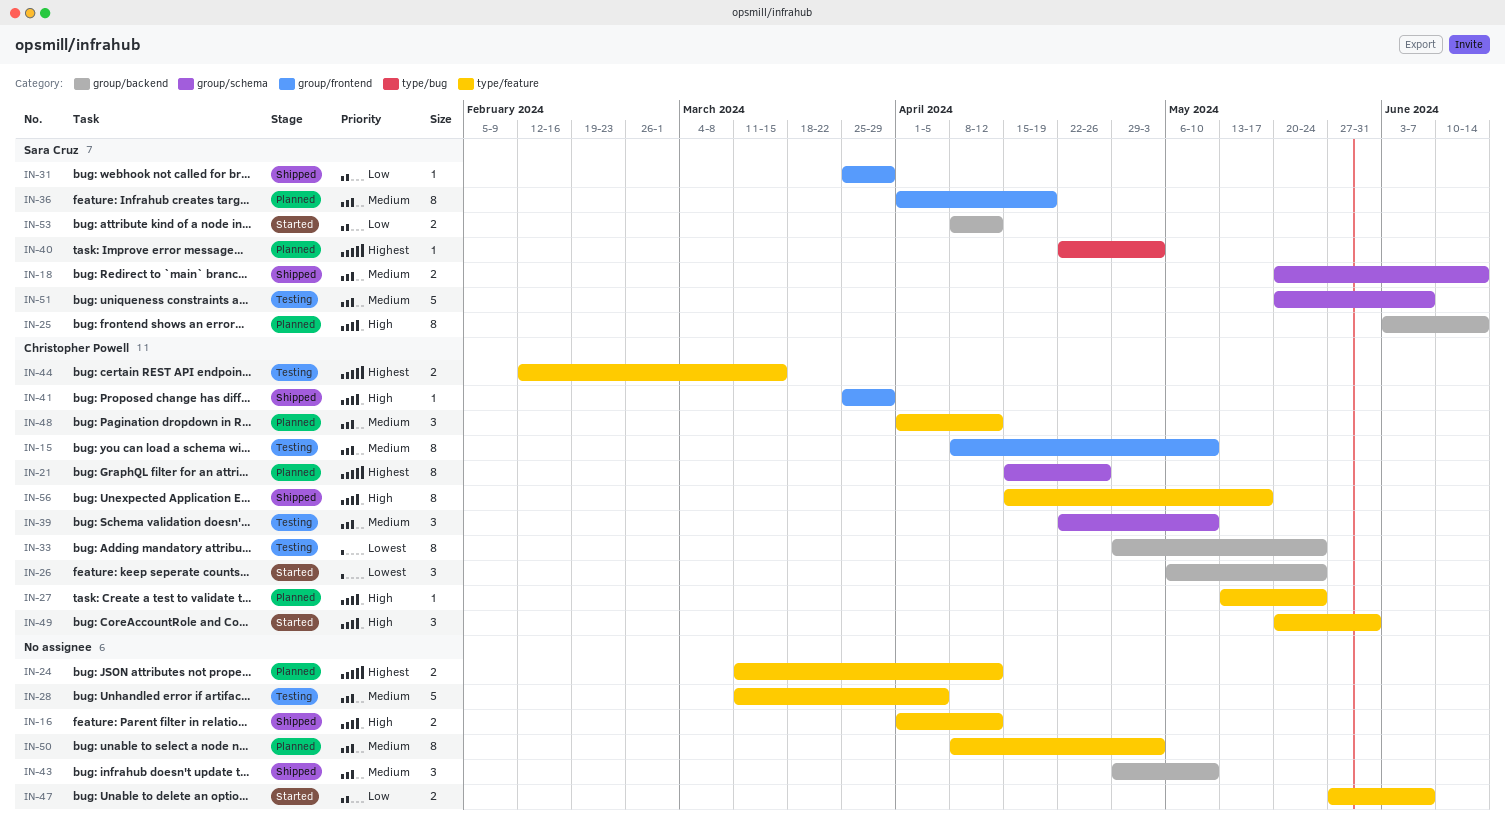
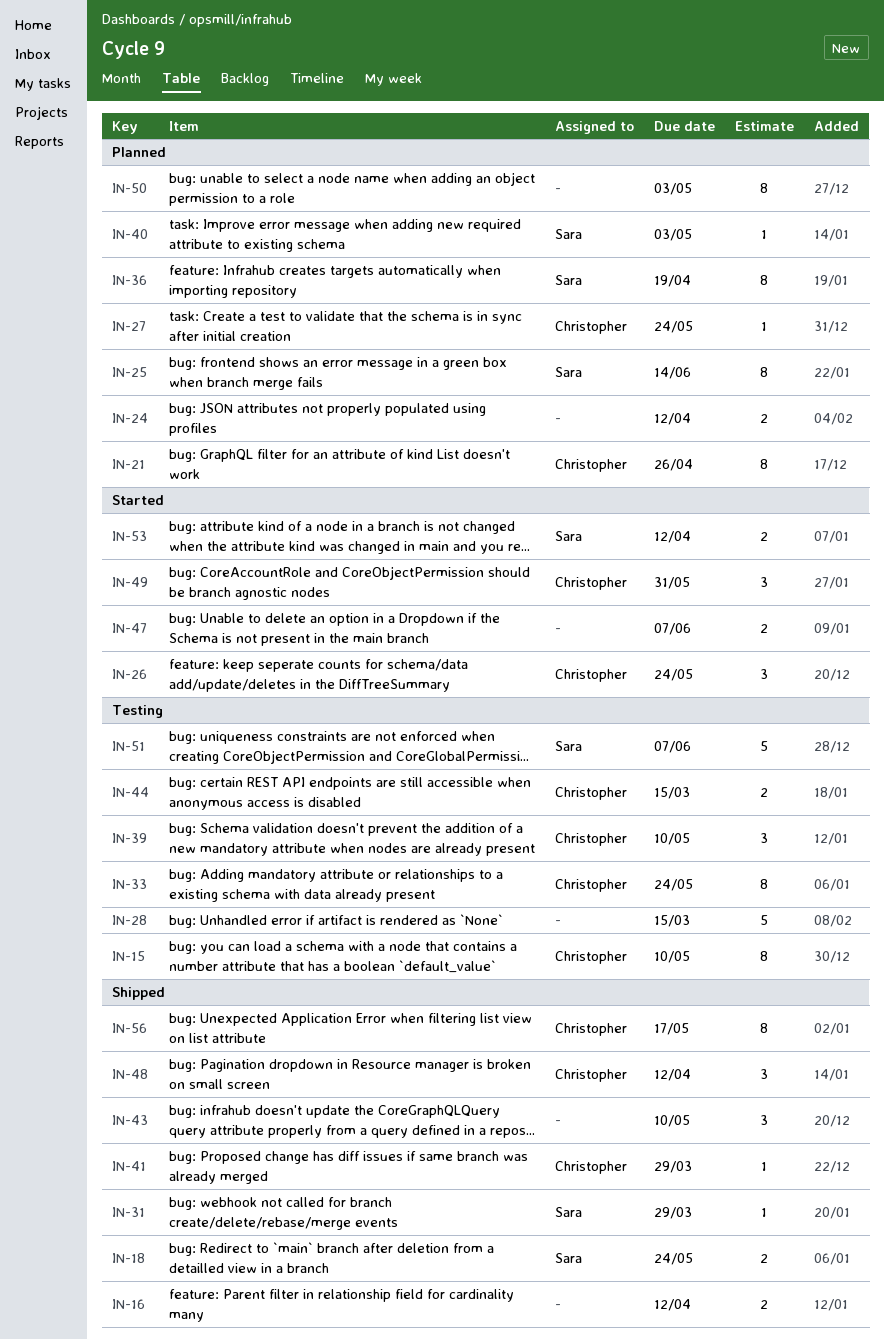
IN-18, due: Jun 14 -> May 24
IN-28, due: Apr 5 -> Mar 15
IN-48, status: Planned -> Shipped

